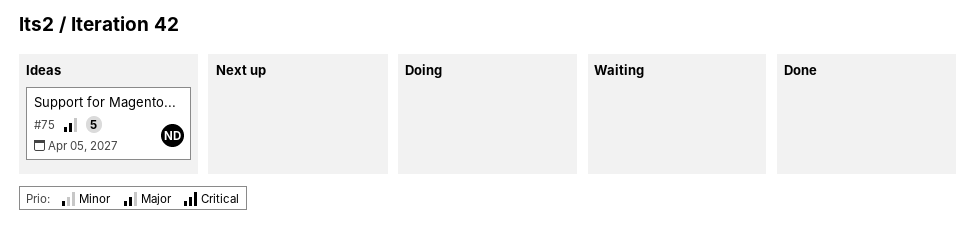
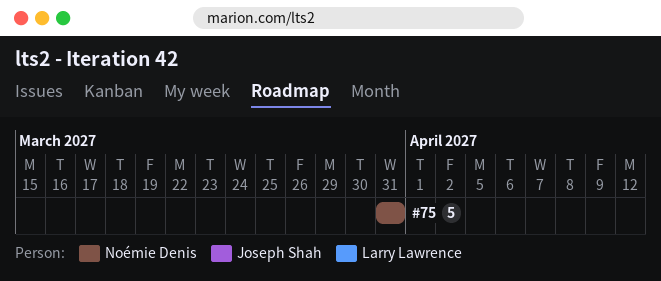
#75, due: Apr 5 -> Mar 31

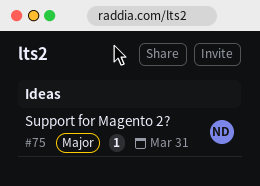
#75, estimate: 5 -> 1

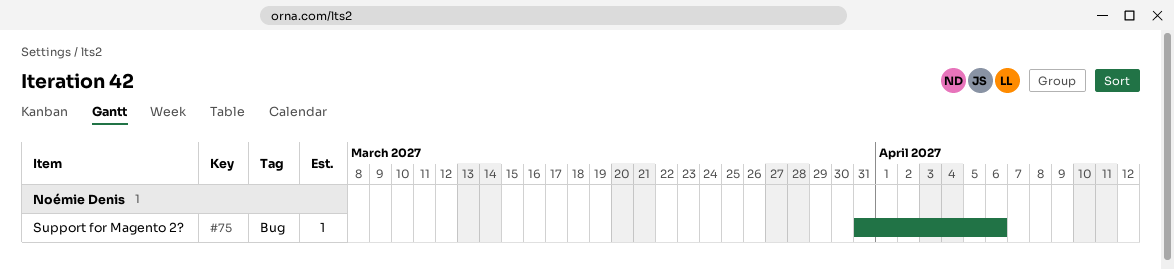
#75, due: Mar 31 -> Apr 6

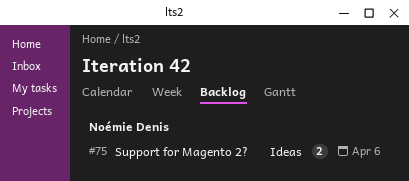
#75, estimate: 1 -> 2

